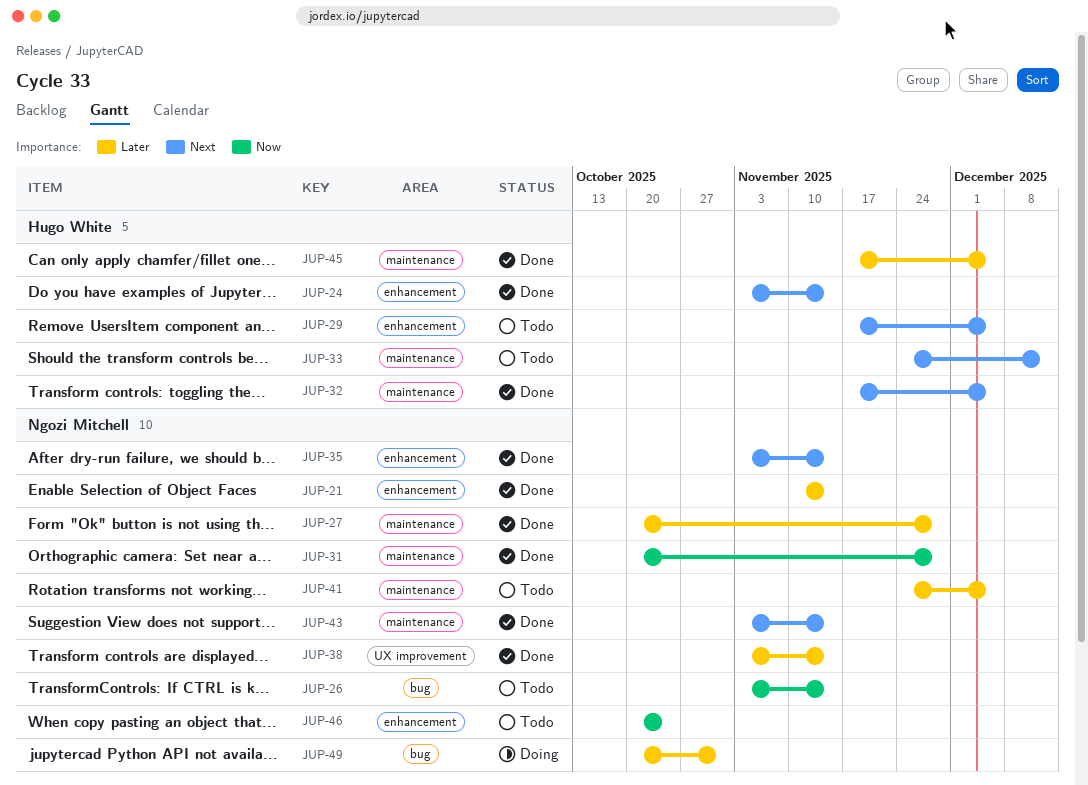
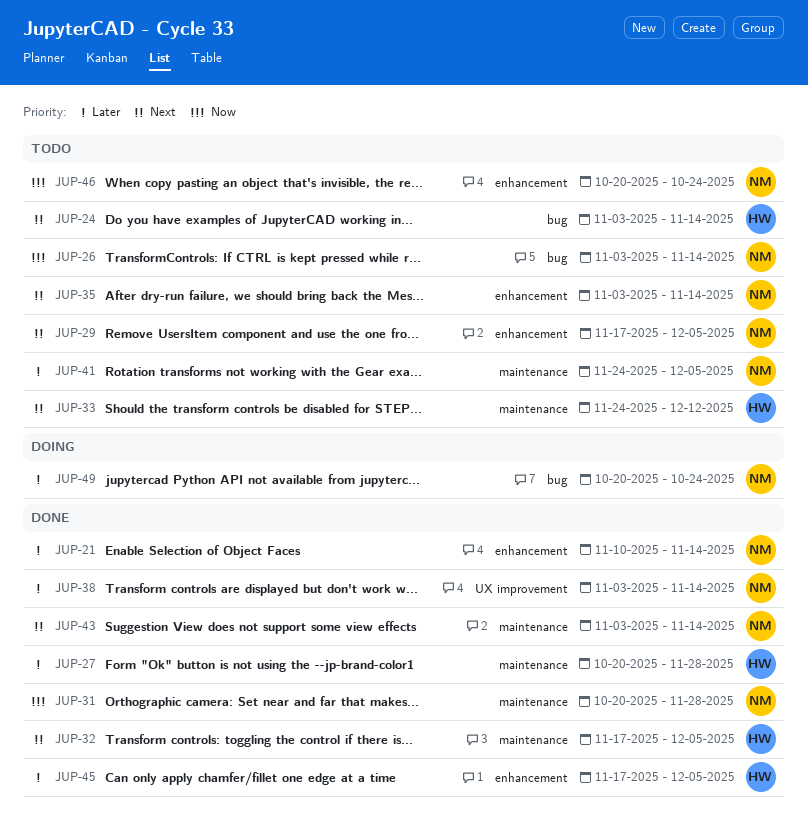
JUP-24, status: Done -> Todo
JUP-24, label: enhancement -> bug
JUP-27, owner: Ngozi Mitchell -> Hugo White
JUP-29, owner: Hugo White -> Ngozi Mitchell
JUP-35, status: Done -> Todo
JUP-45, label: maintenance -> enhancement
JUP-49, due: Oct 31 -> Oct 24

